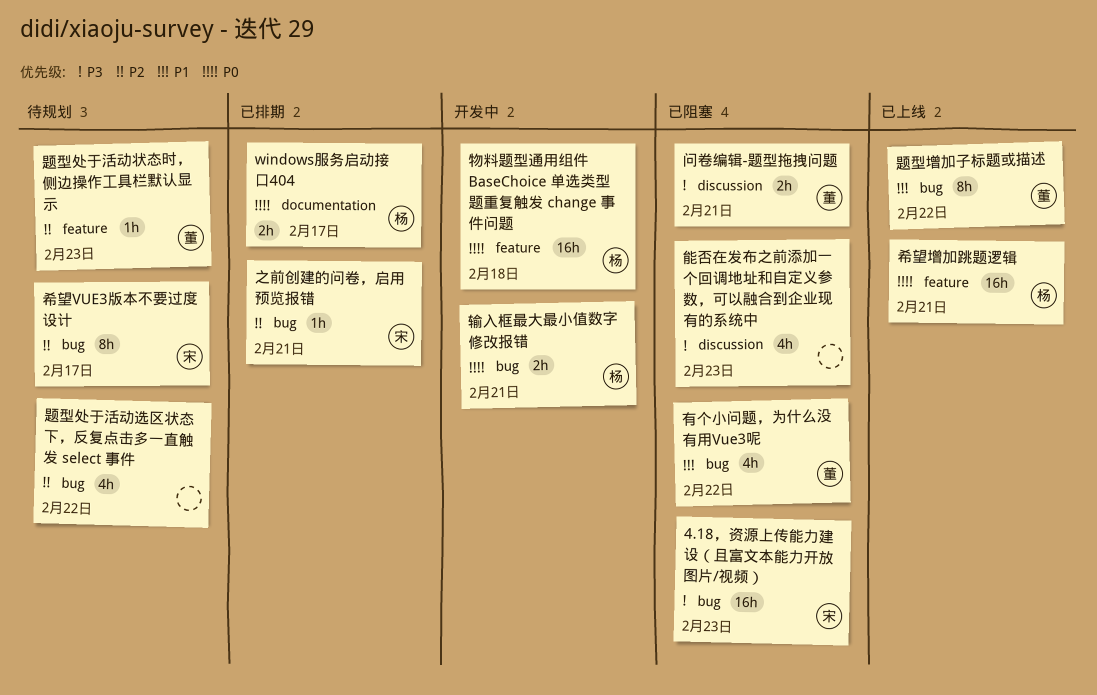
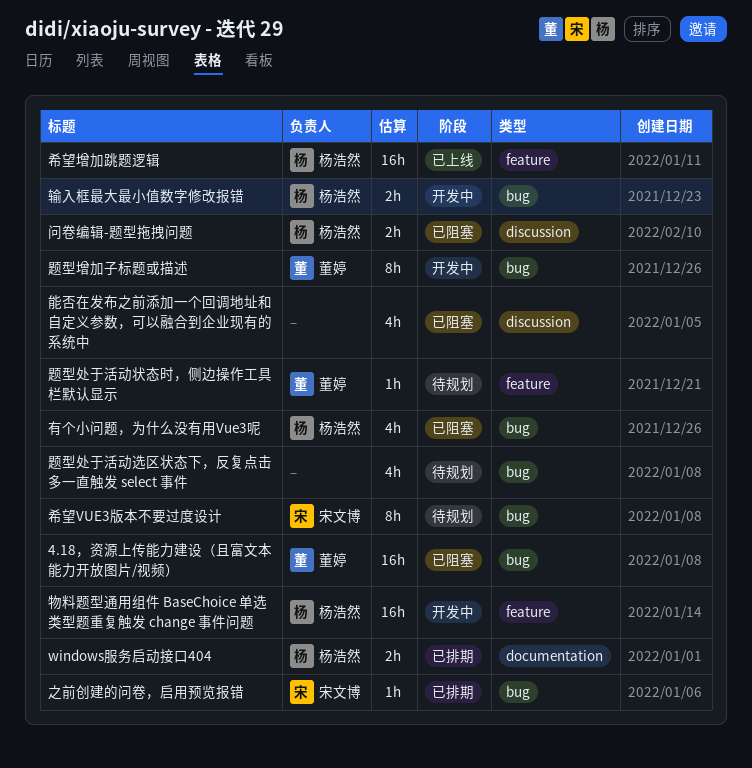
4.18，资源上传能力建设（且富文本能力开放图片/视频）, owner: 宋文博 -> 董婷
有个小问题，为什么没有用Vue3呢, owner: 董婷 -> 杨浩然
问卷编辑-题型拖拽问题, owner: 董婷 -> 杨浩然
题型增加子标题或描述, status: 已上线 -> 开发中

